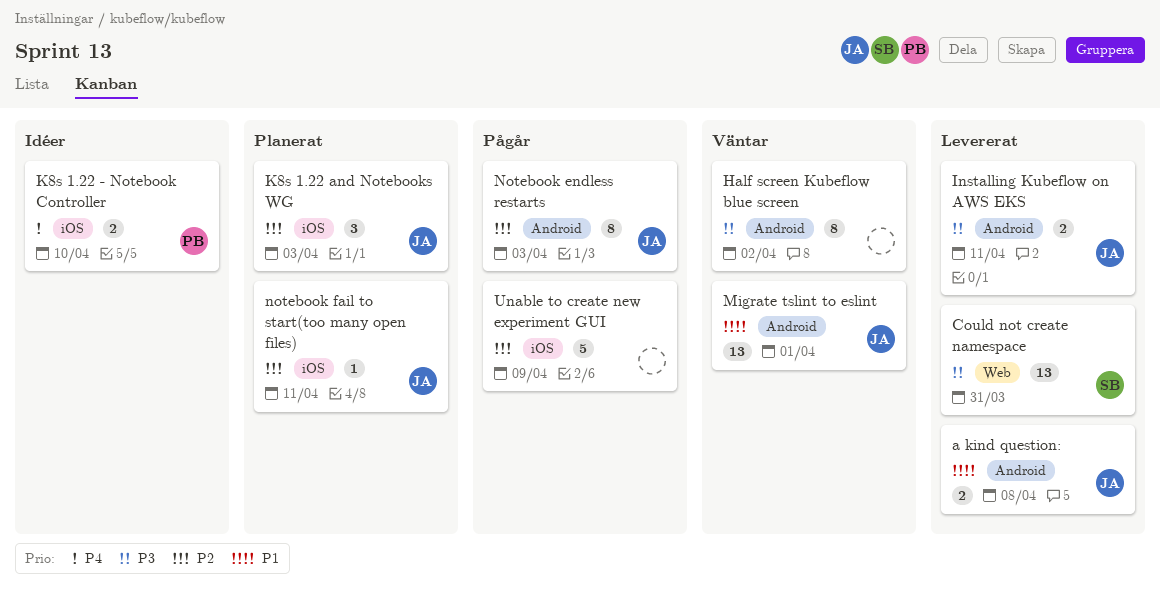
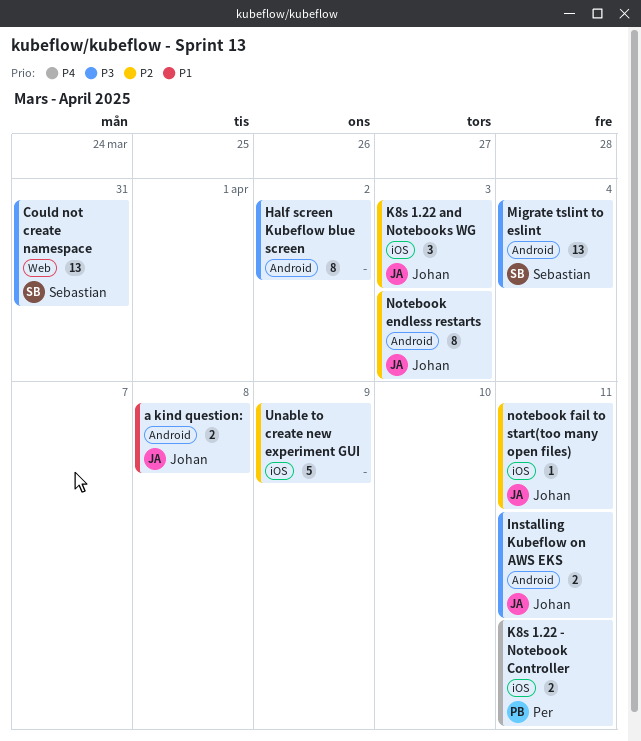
K8s 1.22 - Notebook Controller, due: Apr 10 -> Apr 11
Migrate tslint to eslint, owner: Johan -> Sebastian
Migrate tslint to eslint, priority: P1 -> P3
Migrate tslint to eslint, due: Apr 1 -> Apr 4

